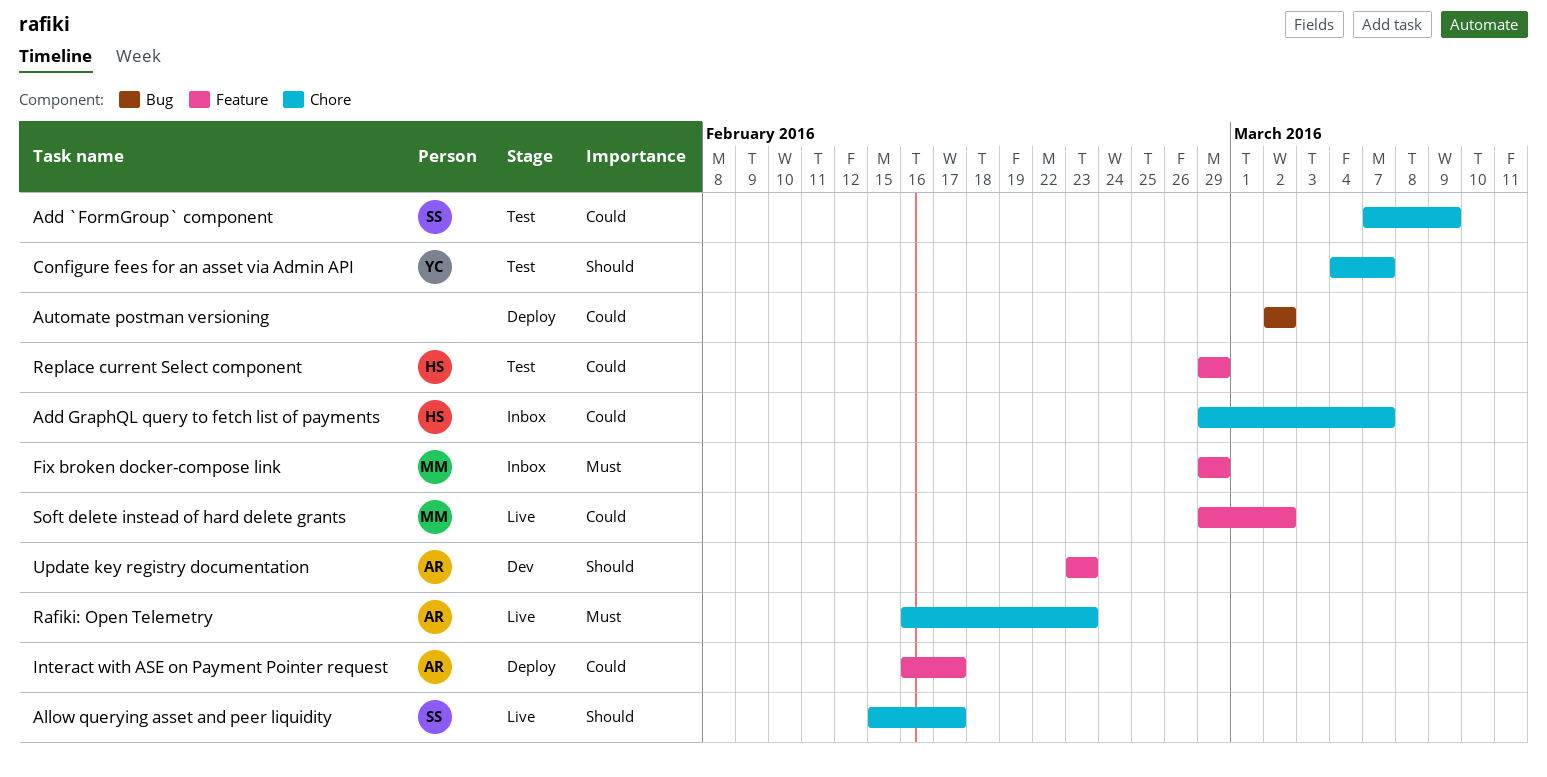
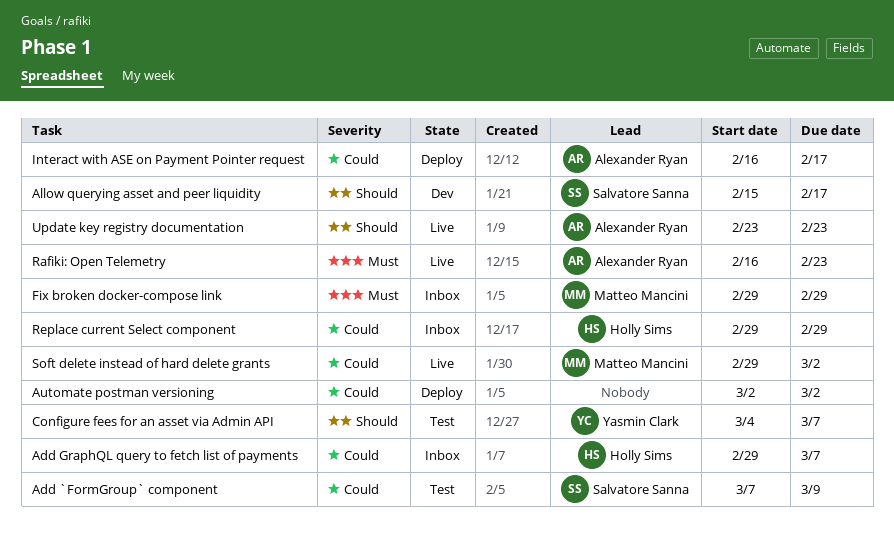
Allow querying asset and peer liquidity, status: Live -> Dev
Replace current Select component, status: Test -> Inbox
Update key registry documentation, status: Dev -> Live

